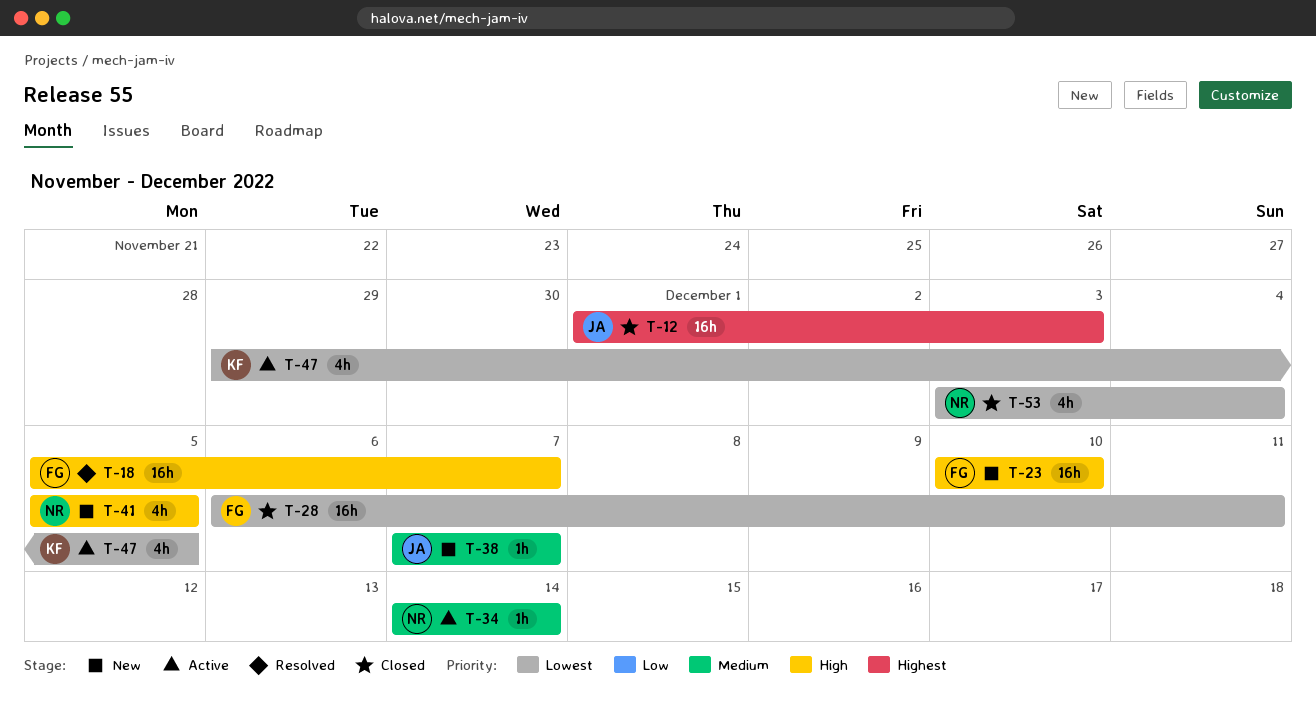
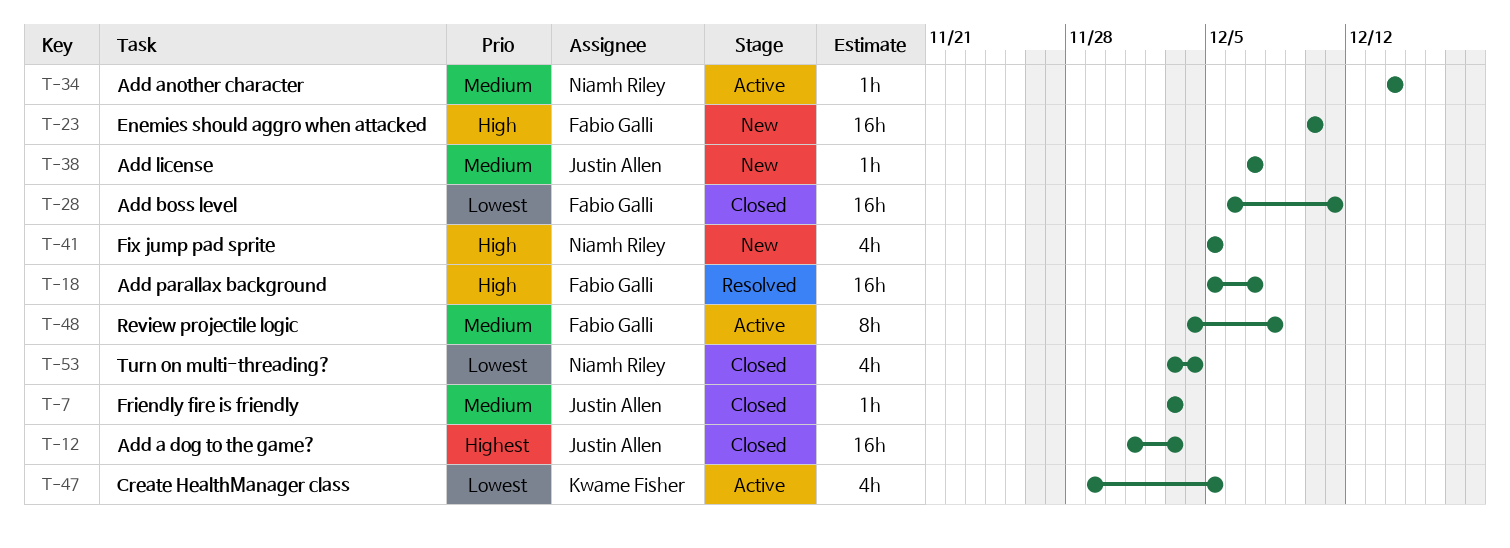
T-7: none -> present
T-48: none -> present

